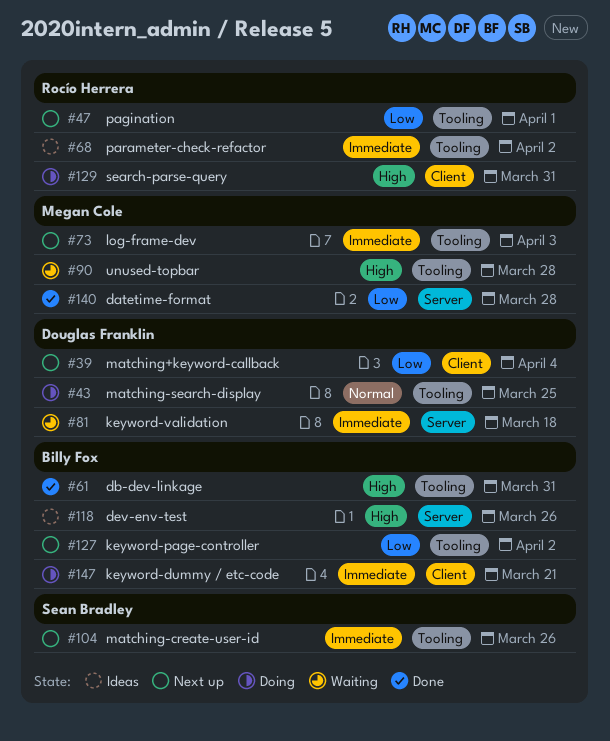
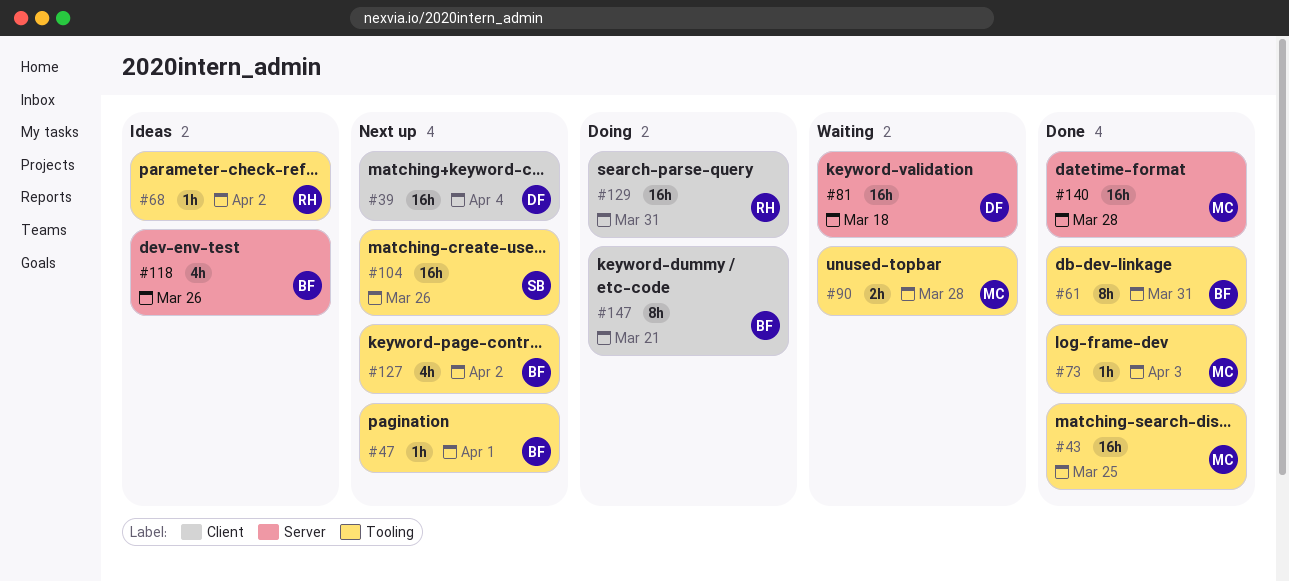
#43, status: Doing -> Done
#43, owner: Douglas Franklin -> Megan Cole
#47, owner: Rocío Herrera -> Billy Fox
#73, status: Next up -> Done

